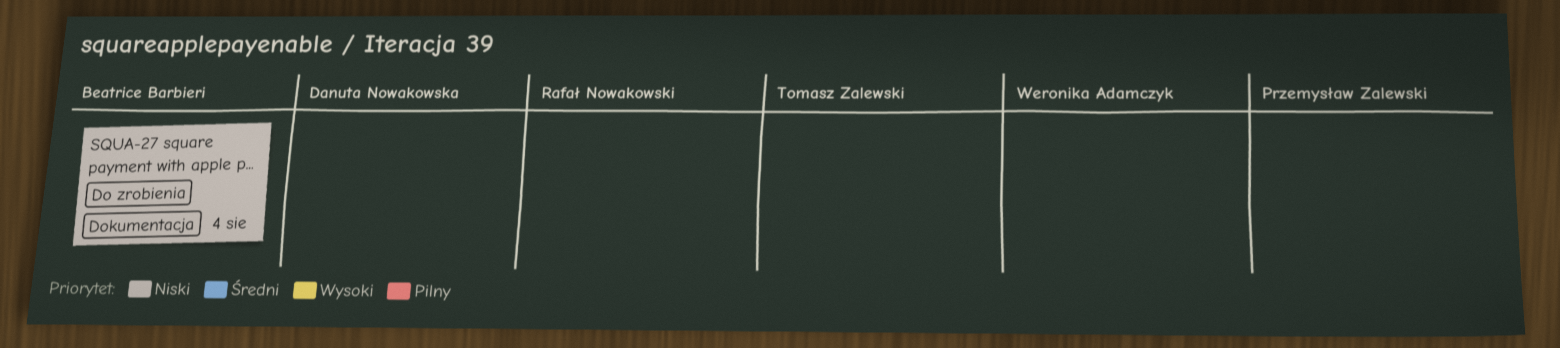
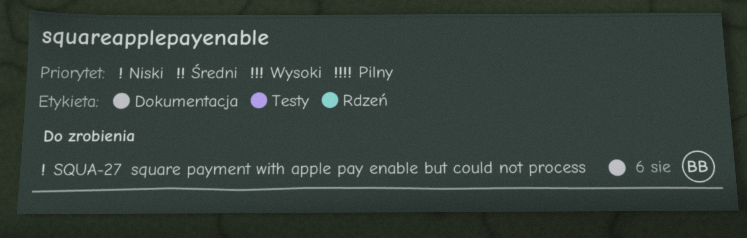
SQUA-27, due: Aug 4 -> Aug 6

